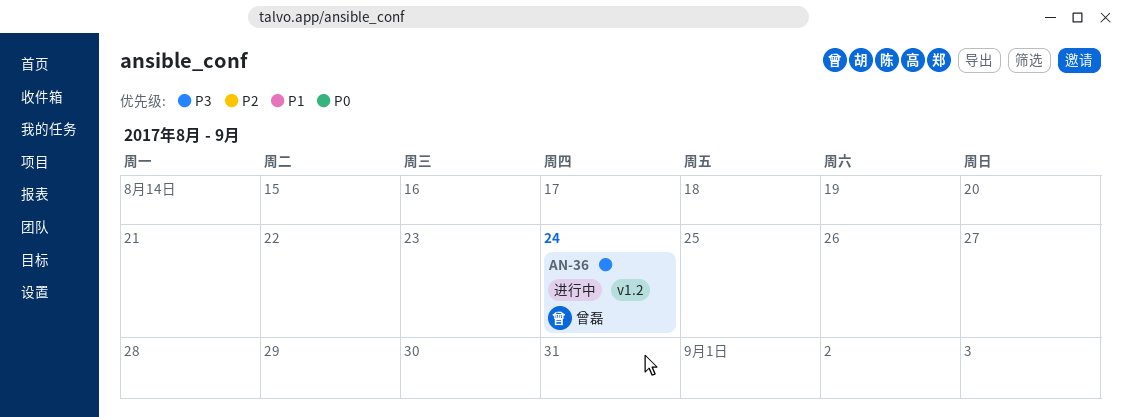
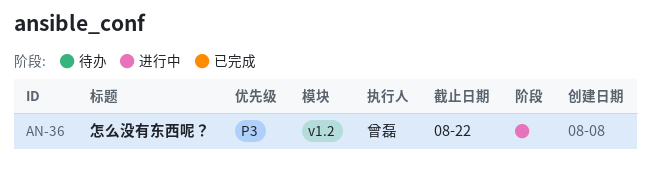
AN-36, due: Aug 24 -> Aug 22

